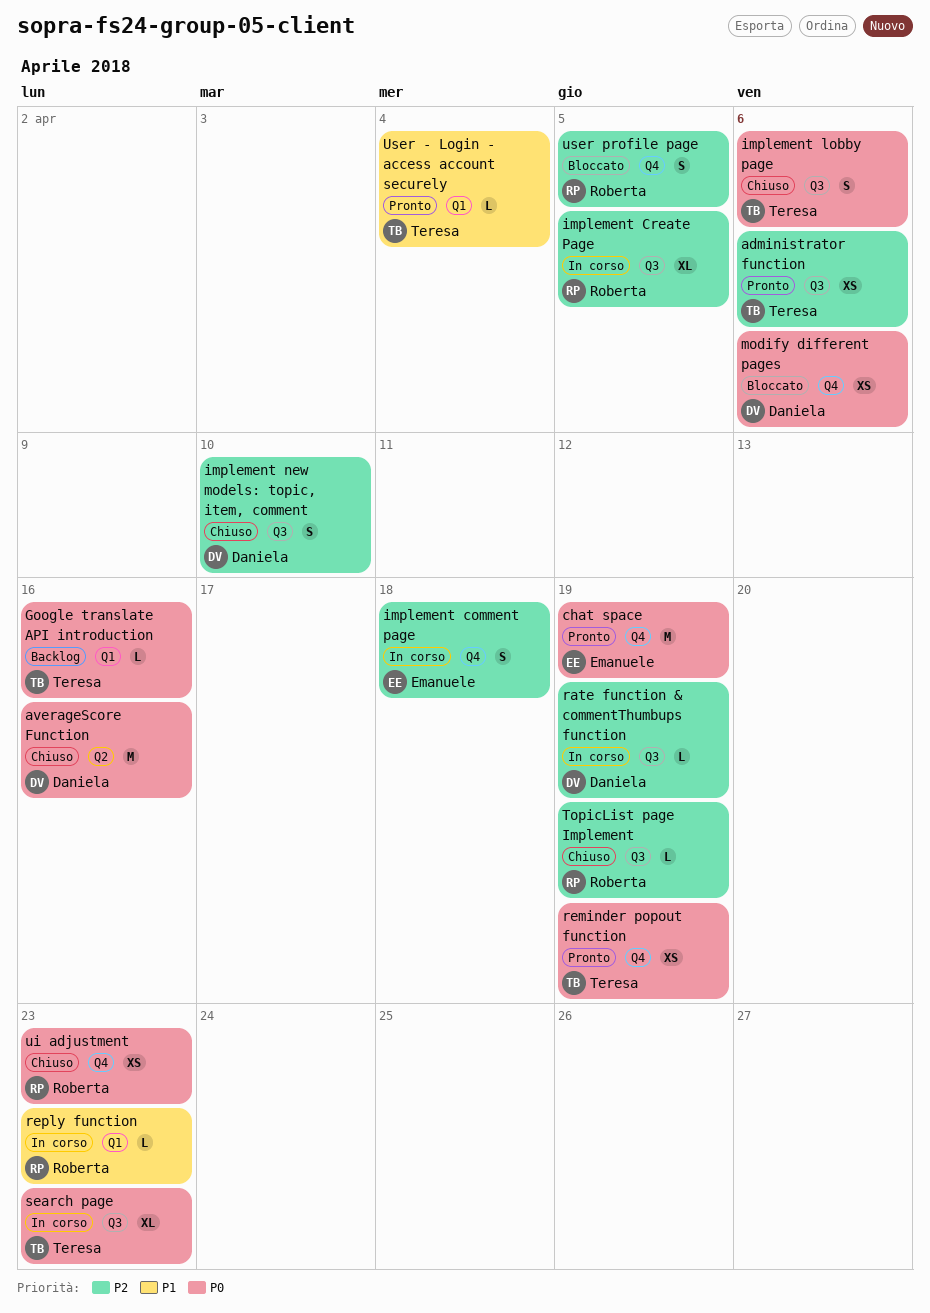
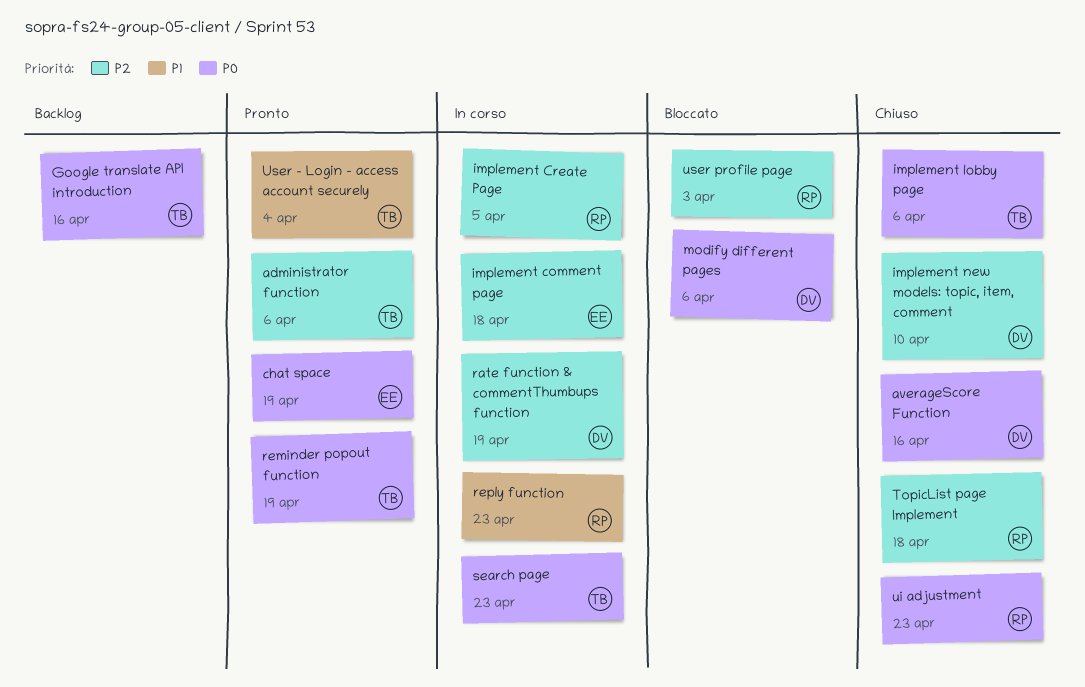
TopicList page Implement, due: Apr 19 -> Apr 18
user profile page, due: Apr 5 -> Apr 3

